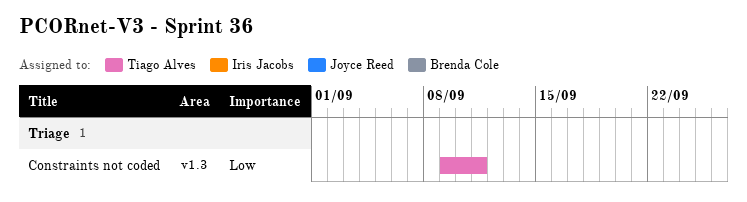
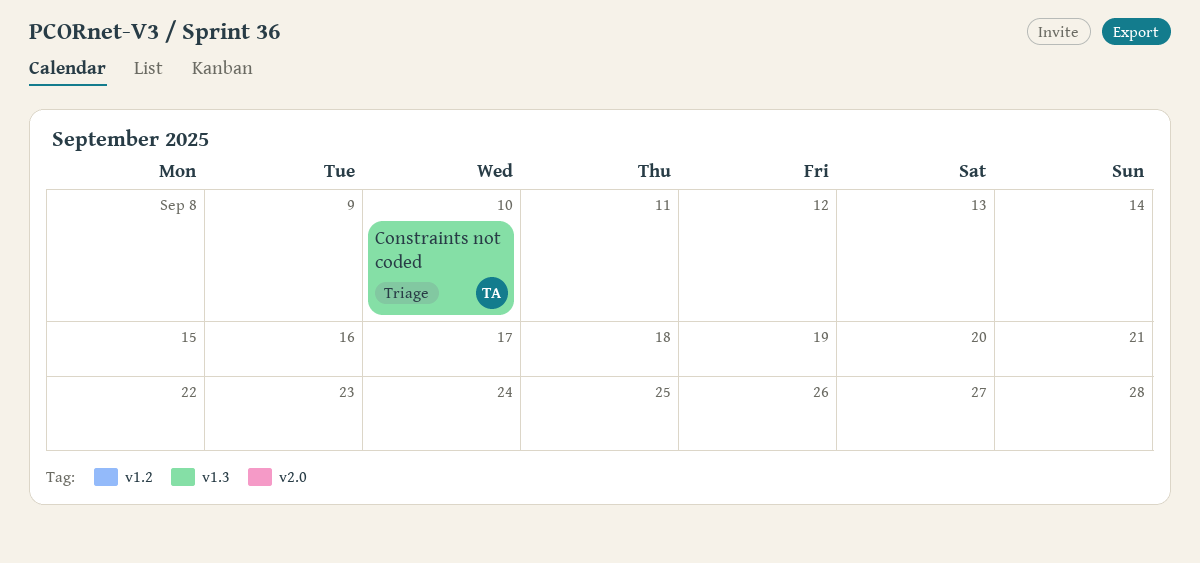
Constraints not coded, due: Sep 11 -> Sep 10

